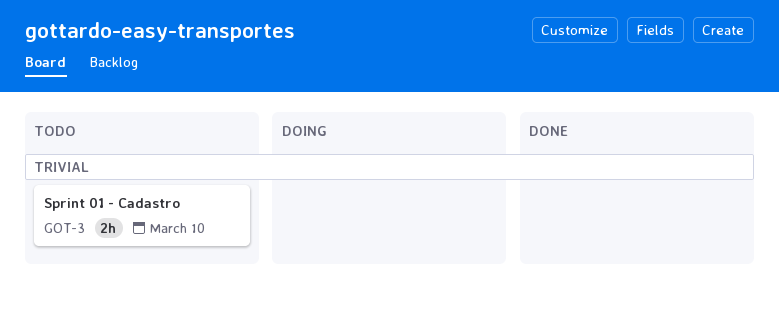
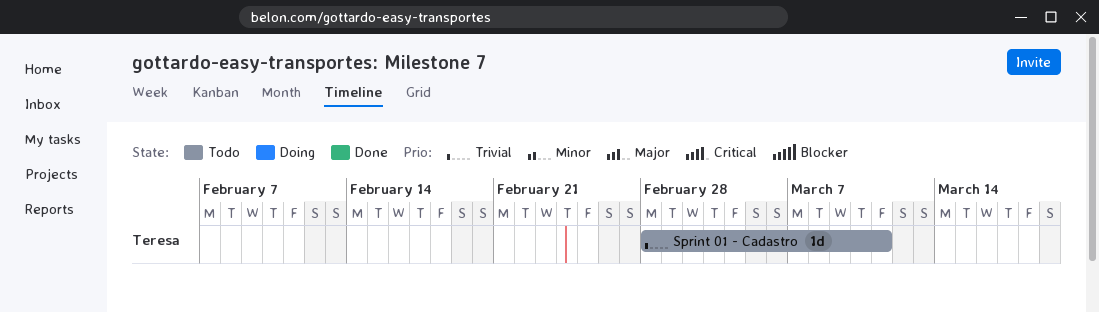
Sprint 01 - Cadastro, estimate: 2h -> 1d
Sprint 01 - Cadastro, due: Mar 10 -> Mar 11

